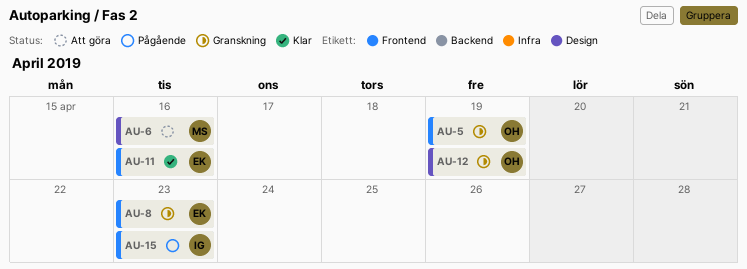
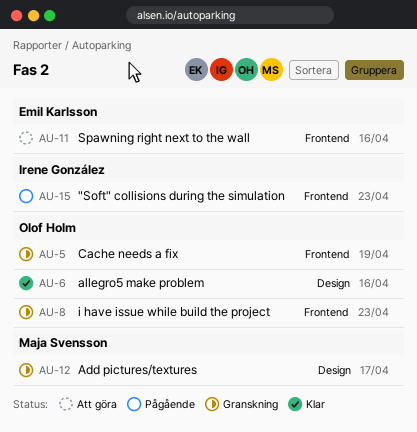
AU-6, status: Att göra -> Klar
AU-6, owner: Maja Svensson -> Olof Holm
AU-8, owner: Emil Karlsson -> Olof Holm
AU-11, status: Klar -> Att göra
AU-12, owner: Olof Holm -> Maja Svensson
AU-12, due: Apr 19 -> Apr 17

